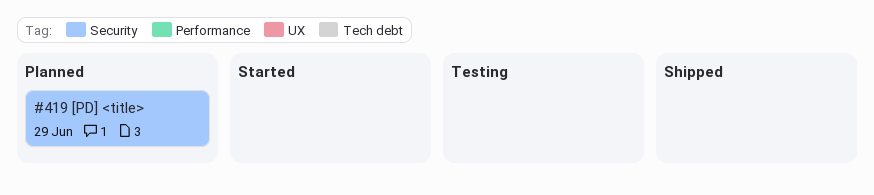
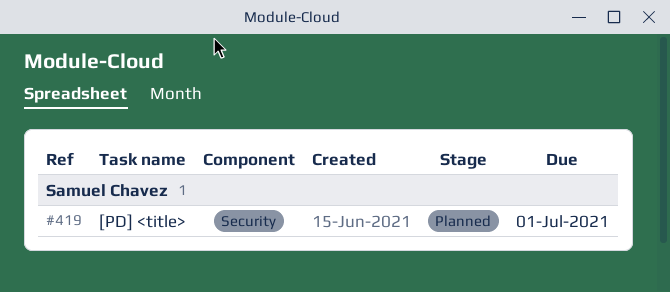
#419, due: Jun 29 -> Jul 1

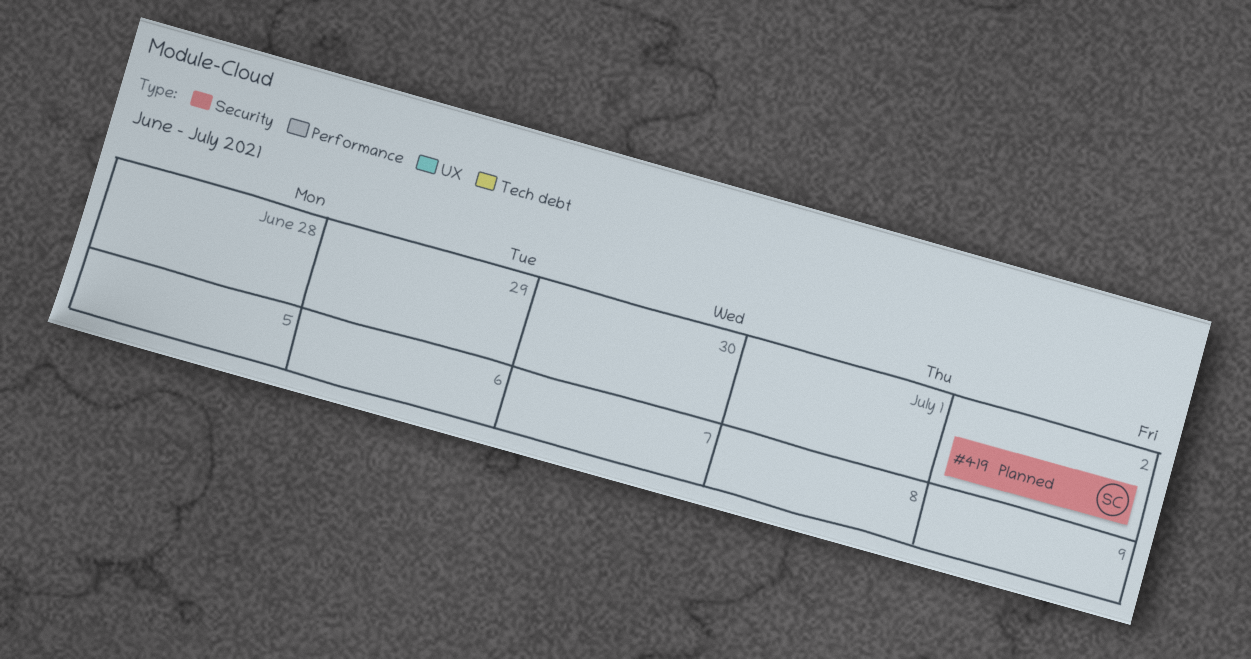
#419, due: Jul 1 -> Jul 2

